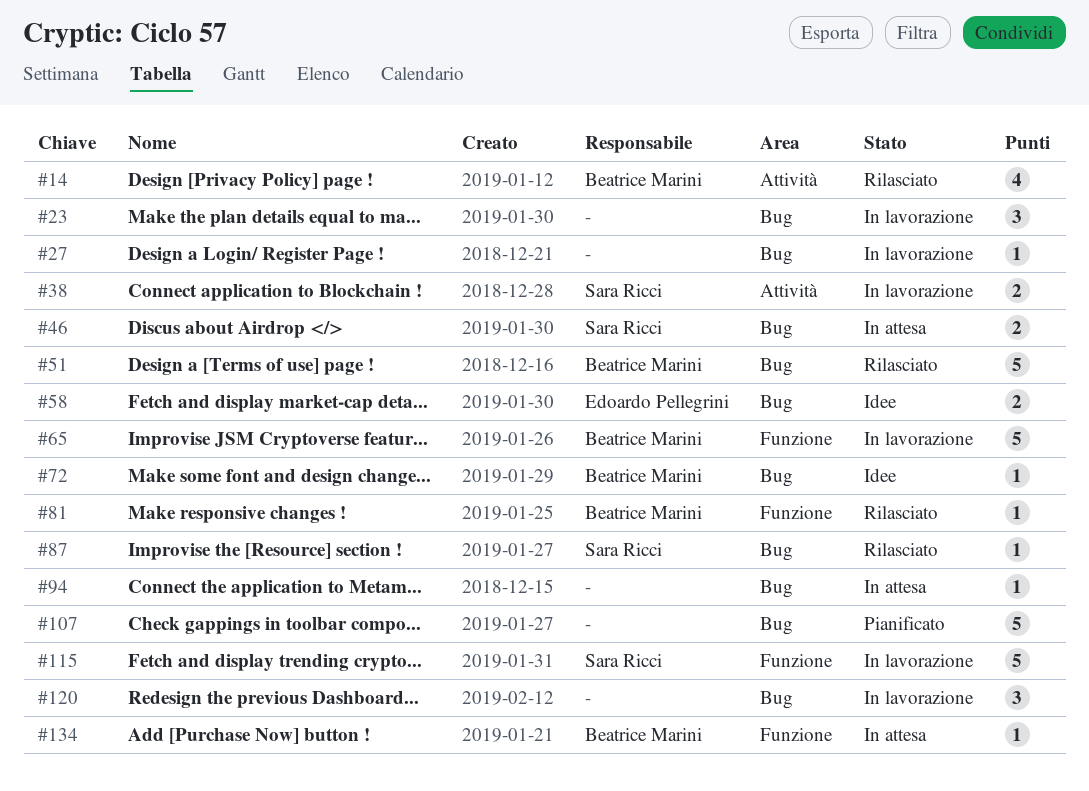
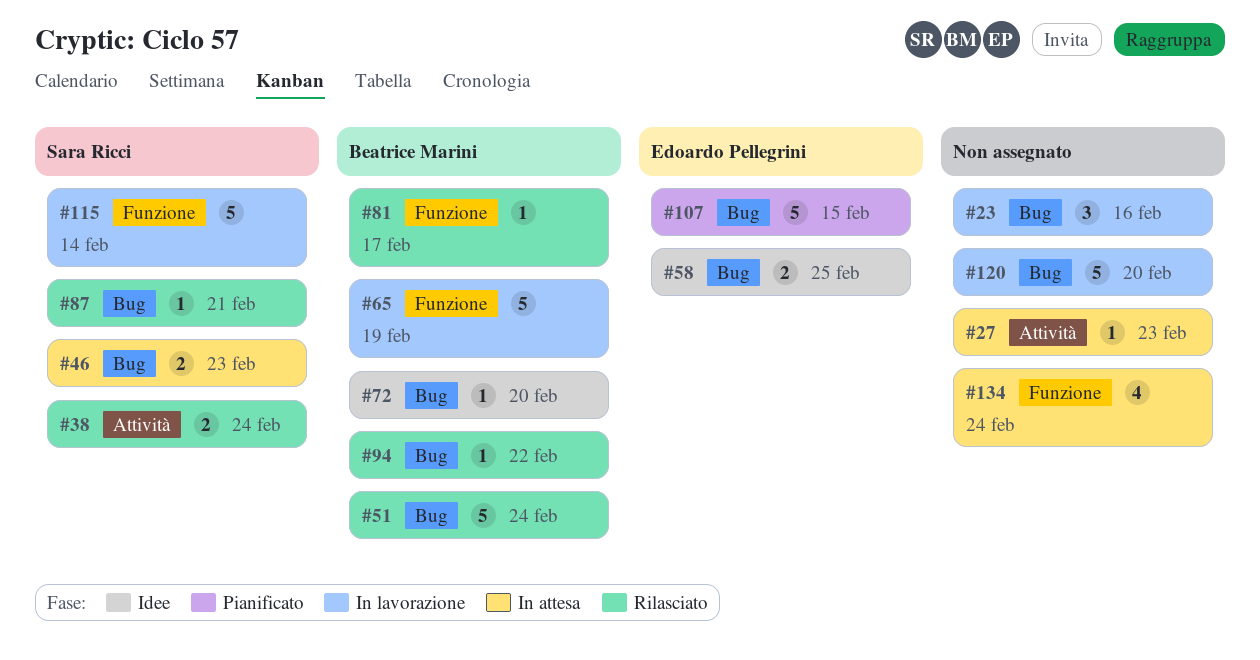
#14: present -> none
#27, status: In lavorazione -> In attesa
#27, label: Bug -> Attività
#38, status: In lavorazione -> Rilasciato
#94, status: In attesa -> Rilasciato
#94, owner: none -> Beatrice Marini
#107, owner: none -> Edoardo Pellegrini
#120, estimate: 3 -> 5
#134, owner: Beatrice Marini -> none
#134, estimate: 1 -> 4

